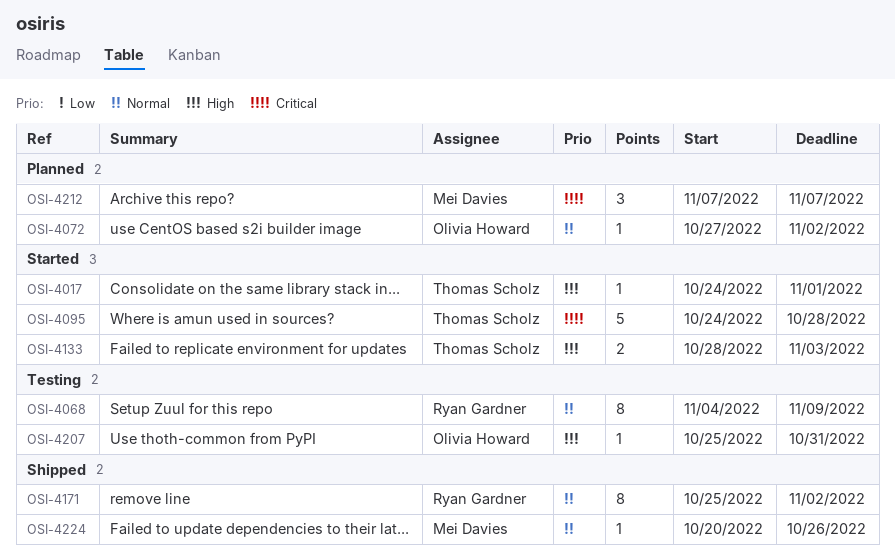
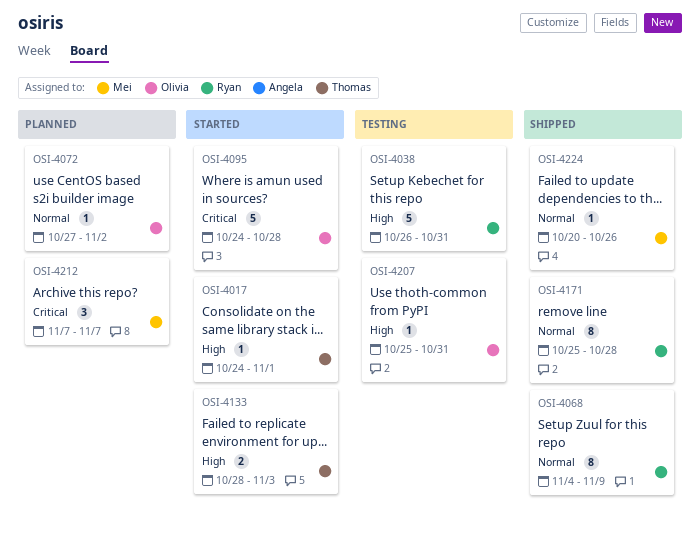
OSI-4038: none -> present
OSI-4068, status: Testing -> Shipped
OSI-4095, owner: Thomas Scholz -> Olivia Howard
OSI-4171, due: Nov 2 -> Oct 28

